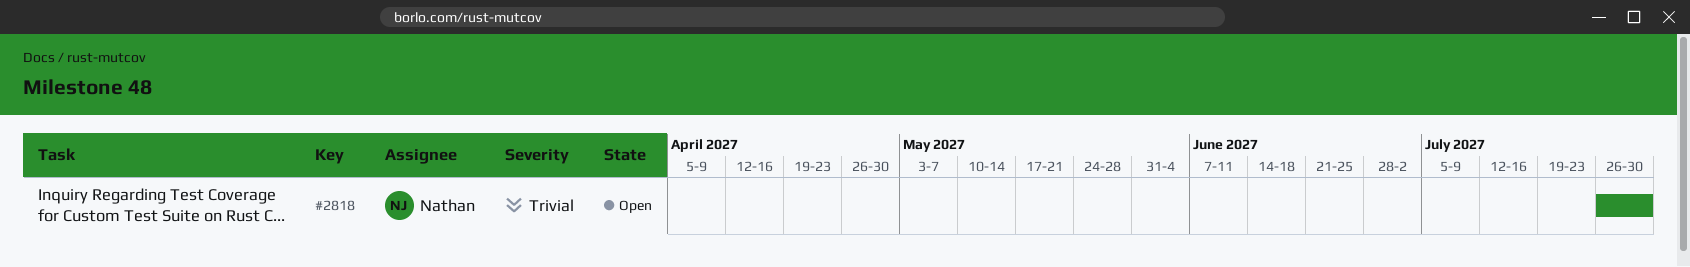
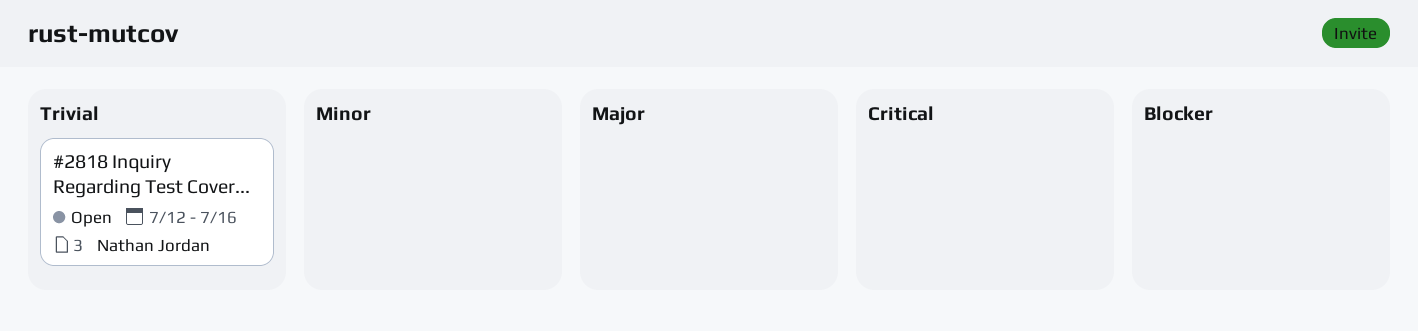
#2818, start: Jul 26 -> Jul 12
#2818, due: Jul 30 -> Jul 16

